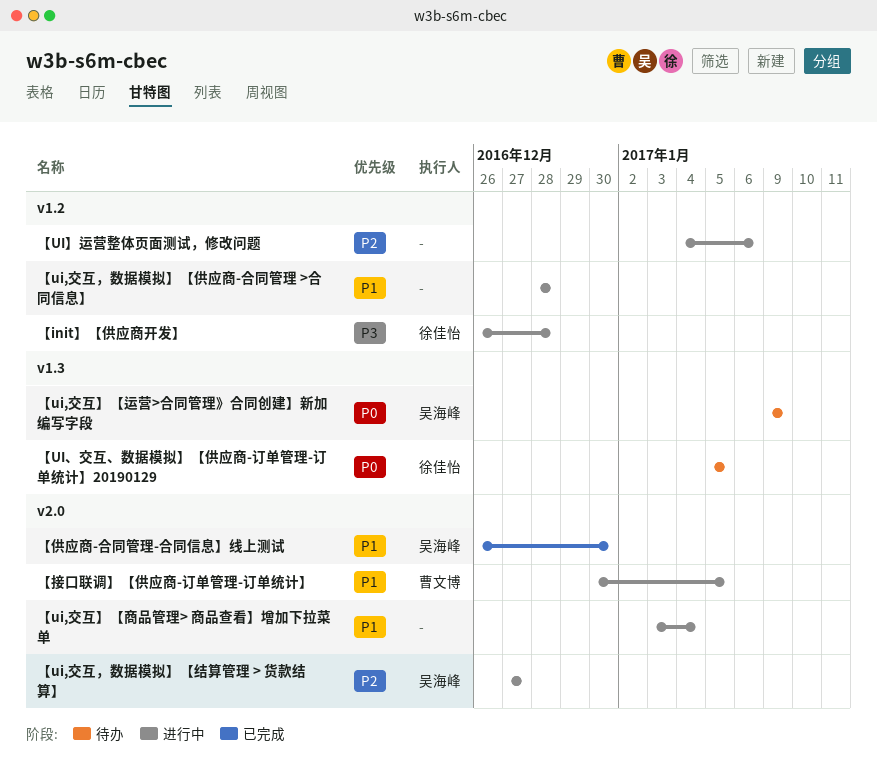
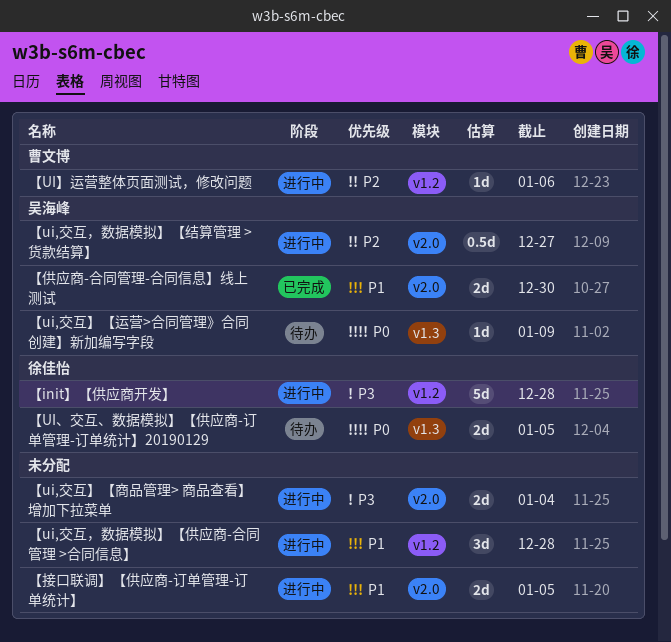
【ui,交互】【商品管理> 商品查看】增加下拉菜单, priority: P1 -> P3
【UI】运营整体页面测试，修改问题, owner: none -> 曹文博
【接口联调】【供应商-订单管理-订单统计】, owner: 曹文博 -> none

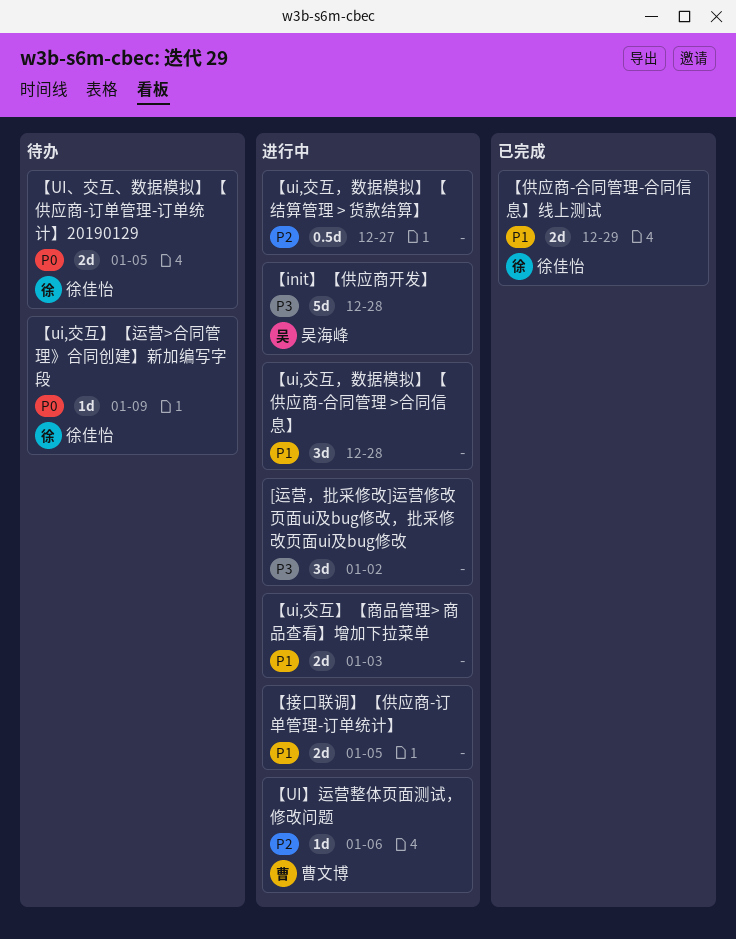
[运营，批采修改]运营修改页面ui及bug修改，批采修改页面ui及bug修改: none -> present
【init】【供应商开发】, owner: 徐佳怡 -> 吴海峰
【ui,交互】【商品管理> 商品查看】增加下拉菜单, priority: P3 -> P1
【ui,交互】【商品管理> 商品查看】增加下拉菜单, due: Jan 4 -> Jan 3
【ui,交互】【运营>合同管理》合同创建】新加编写字段, owner: 吴海峰 -> 徐佳怡
【ui,交互，数据模拟】【结算管理 > 货款结算】, owner: 吴海峰 -> none
【供应商-合同管理-合同信息】线上测试, owner: 吴海峰 -> 徐佳怡
【供应商-合同管理-合同信息】线上测试, due: Dec 30 -> Dec 29

